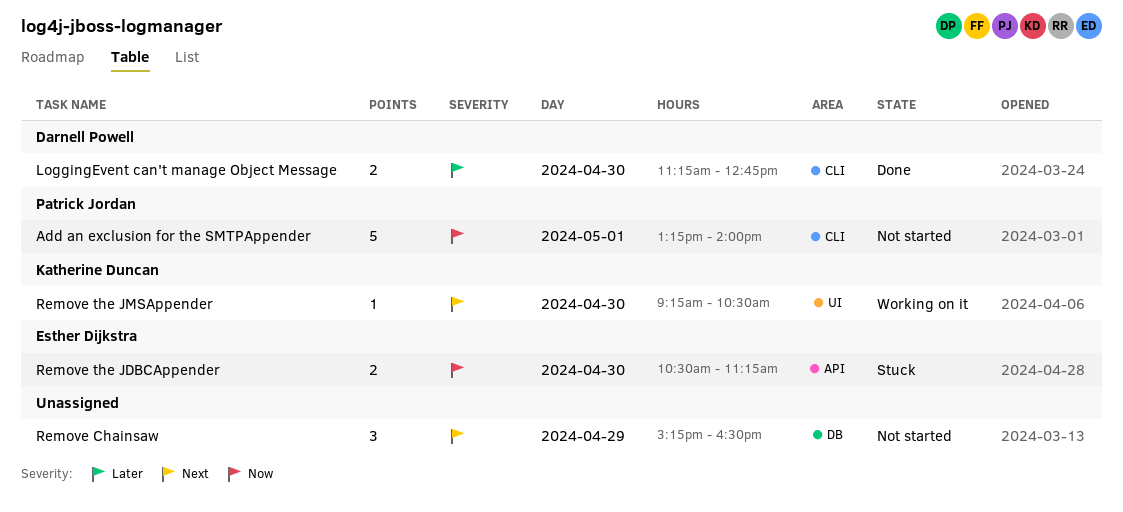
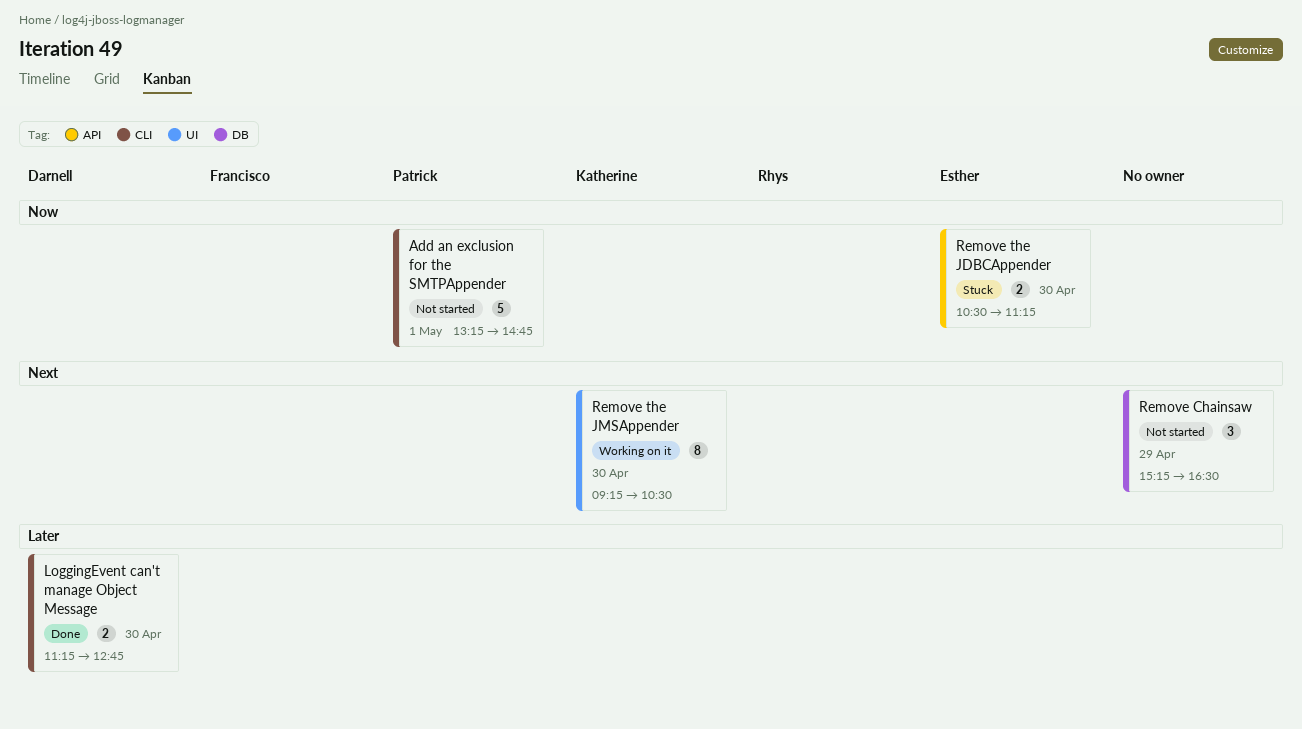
Add an exclusion for the SMTPAppender, ends: 14:00 -> 14:45
Remove the JMSAppender, estimate: 1 -> 8

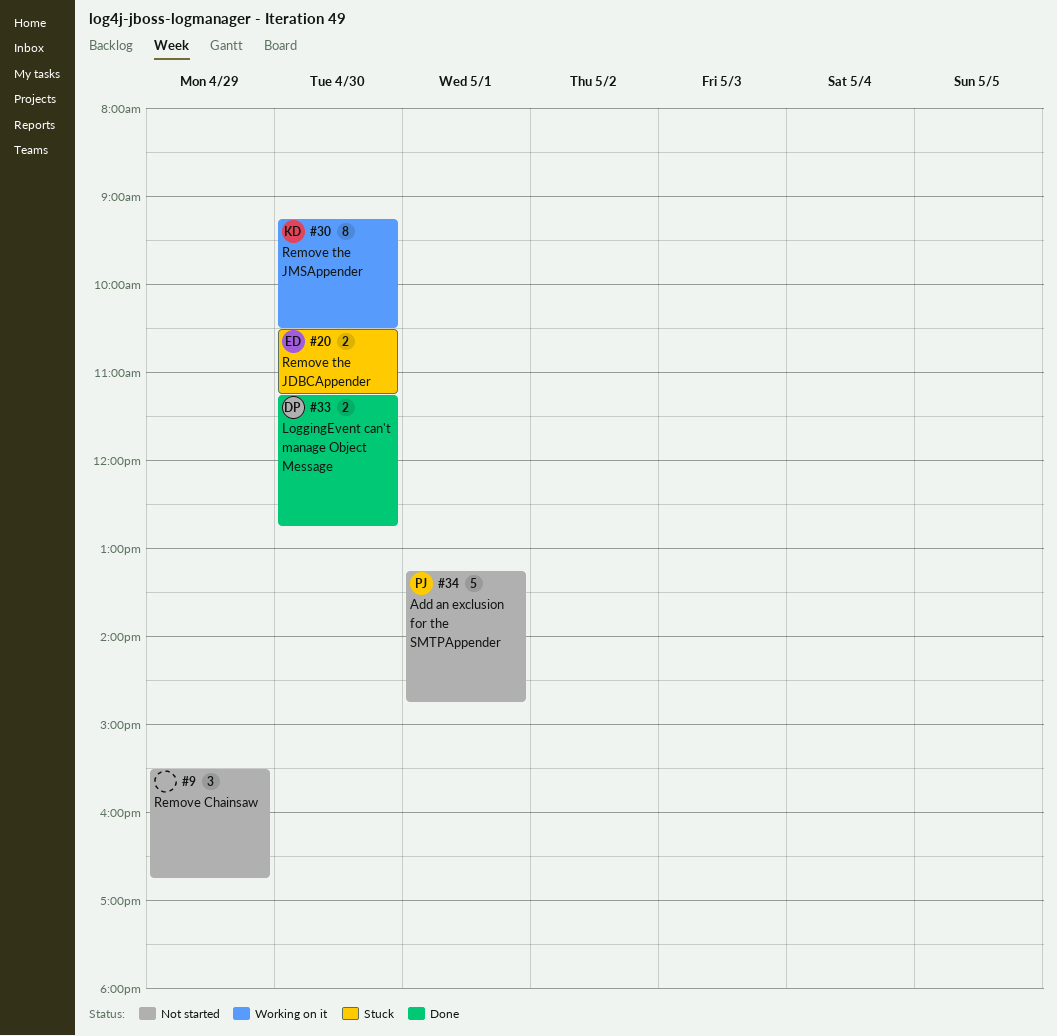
Remove Chainsaw, begins: 15:15 -> 15:30
Remove Chainsaw, ends: 16:30 -> 16:45

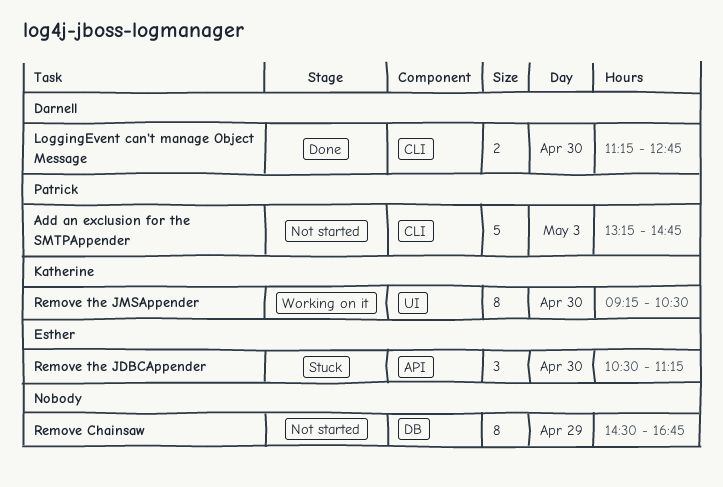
Add an exclusion for the SMTPAppender, day: May 1 -> May 3
Remove Chainsaw, estimate: 3 -> 8
Remove Chainsaw, begins: 15:30 -> 14:30
Remove the JDBCAppender, estimate: 2 -> 3

